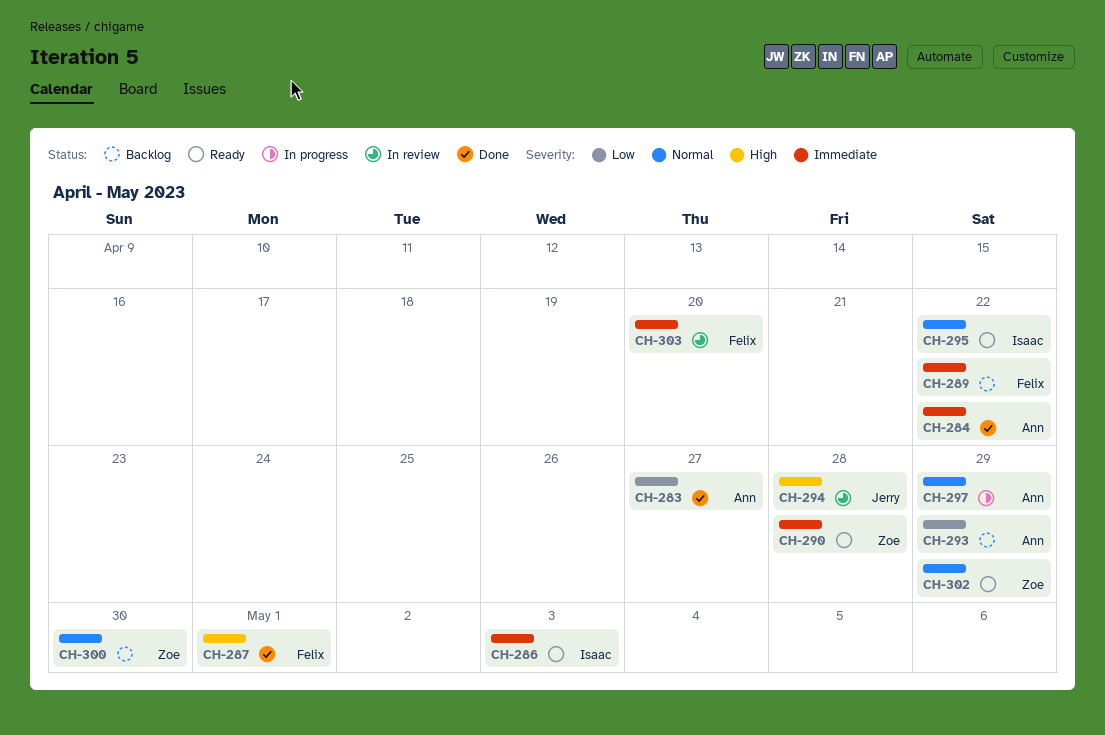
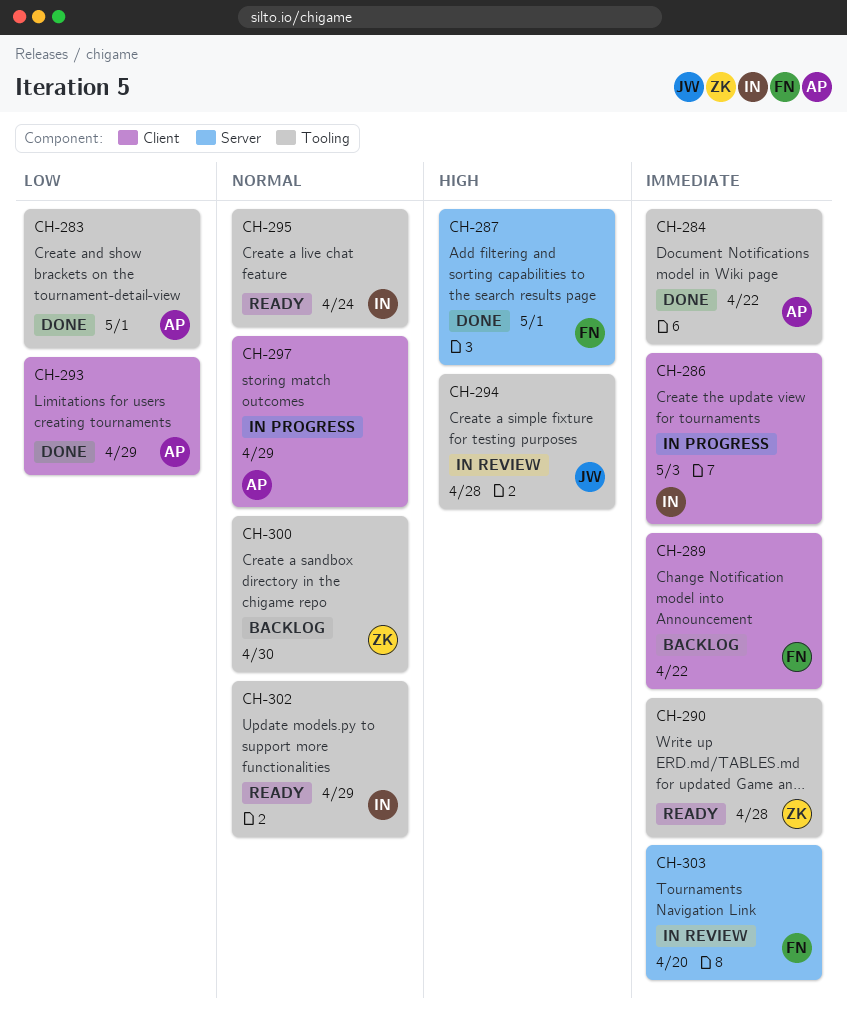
CH-283, due: Apr 27 -> May 1
CH-286, status: Ready -> In progress
CH-293, status: Backlog -> Done
CH-295, due: Apr 22 -> Apr 24
CH-302, owner: Zoe -> Isaac

